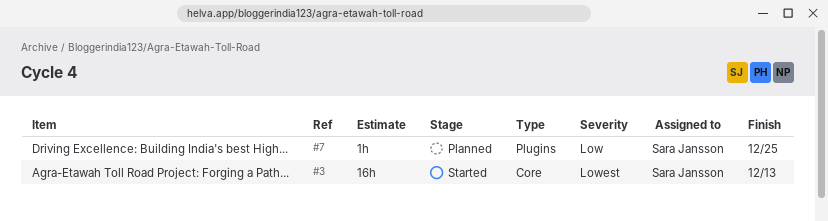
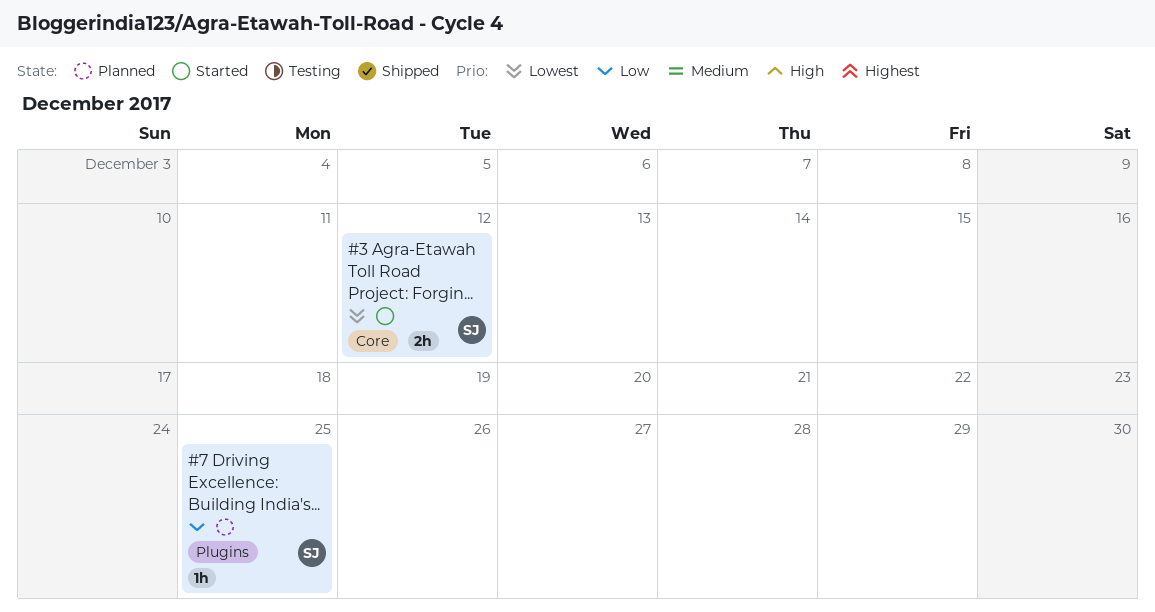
#3, estimate: 16h -> 2h
#3, due: Dec 13 -> Dec 12

